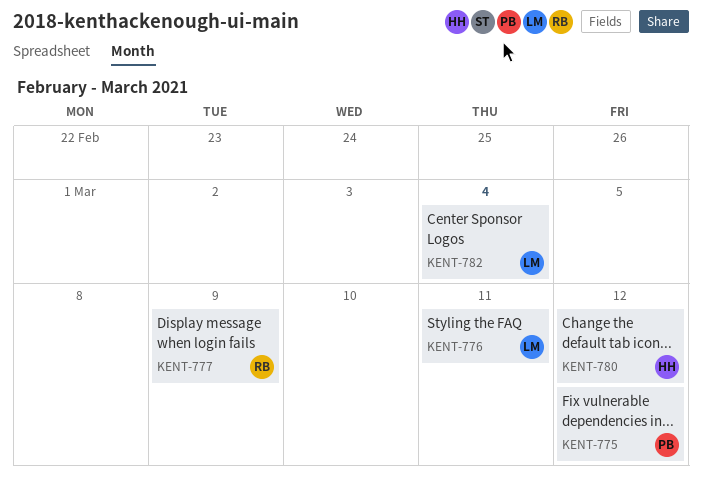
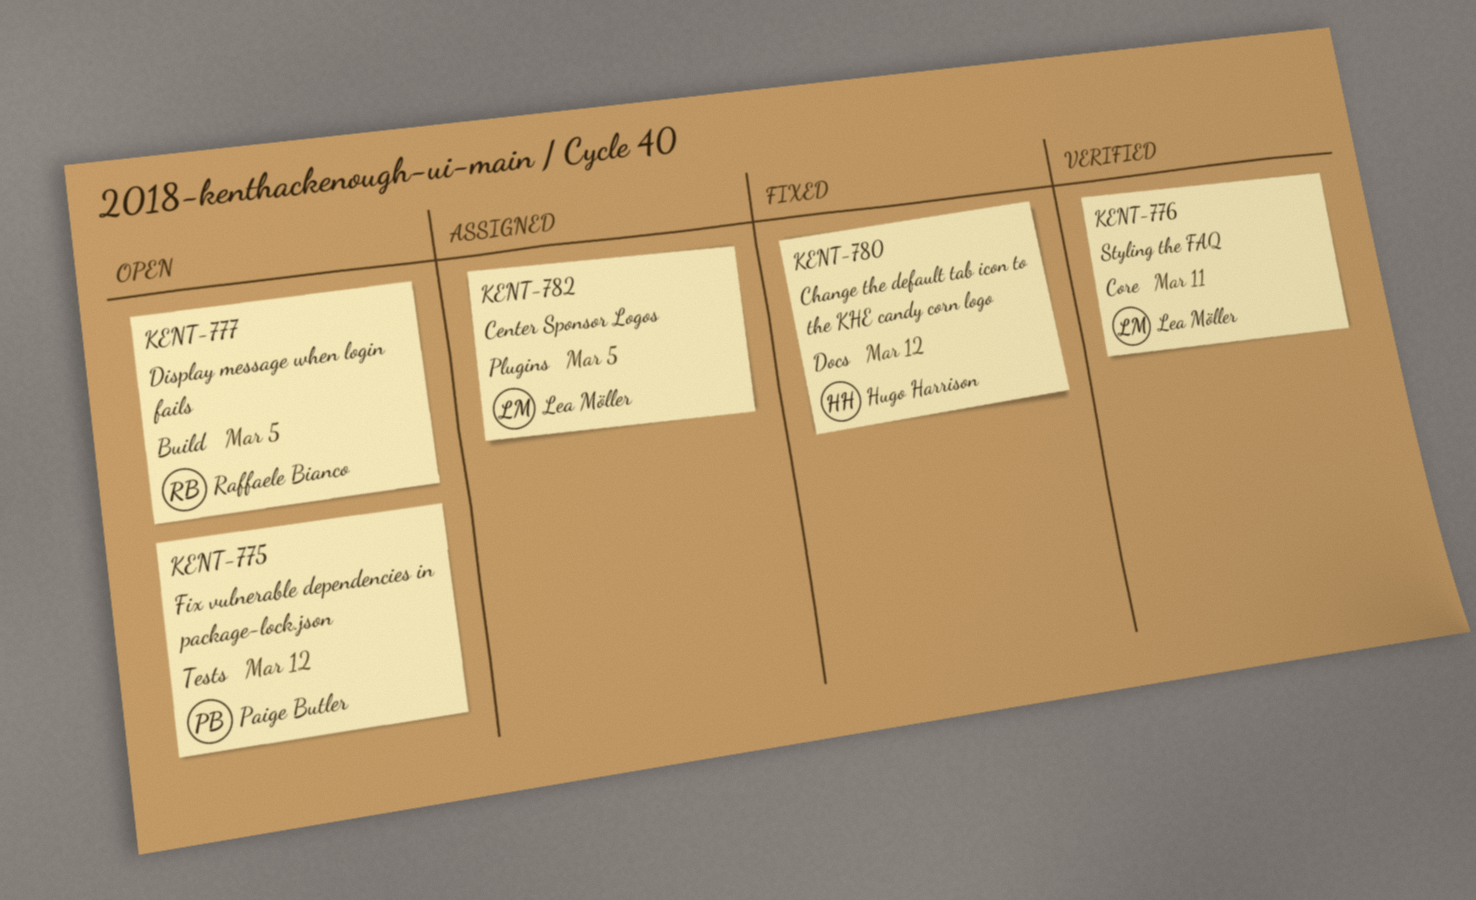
KENT-777, due: Mar 9 -> Mar 5
KENT-782, due: Mar 4 -> Mar 5

